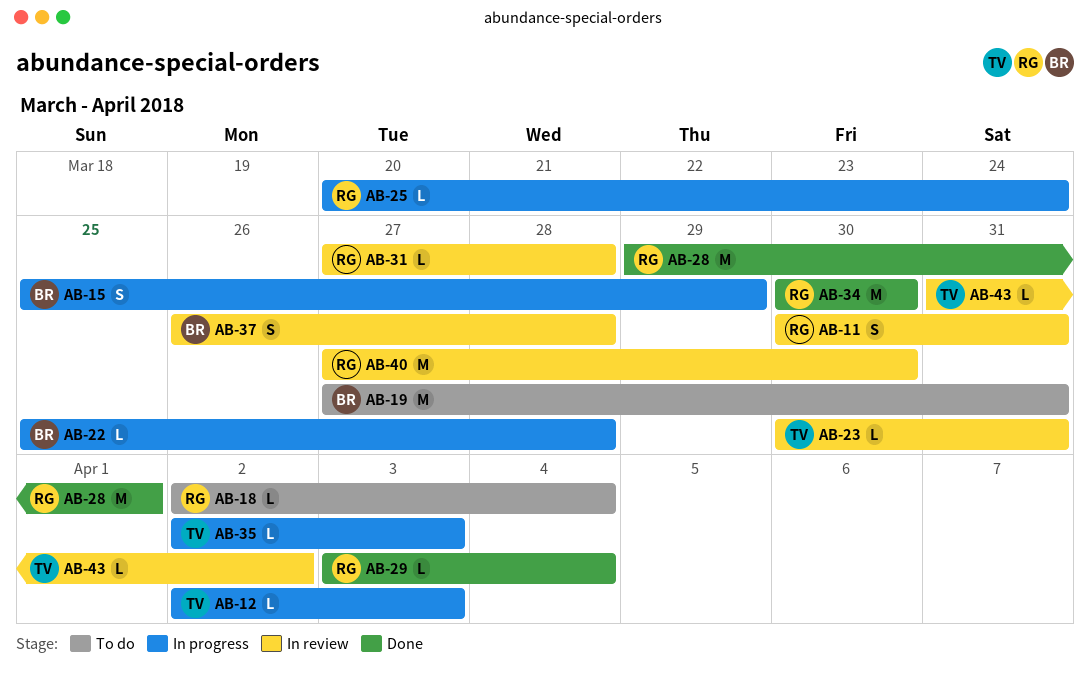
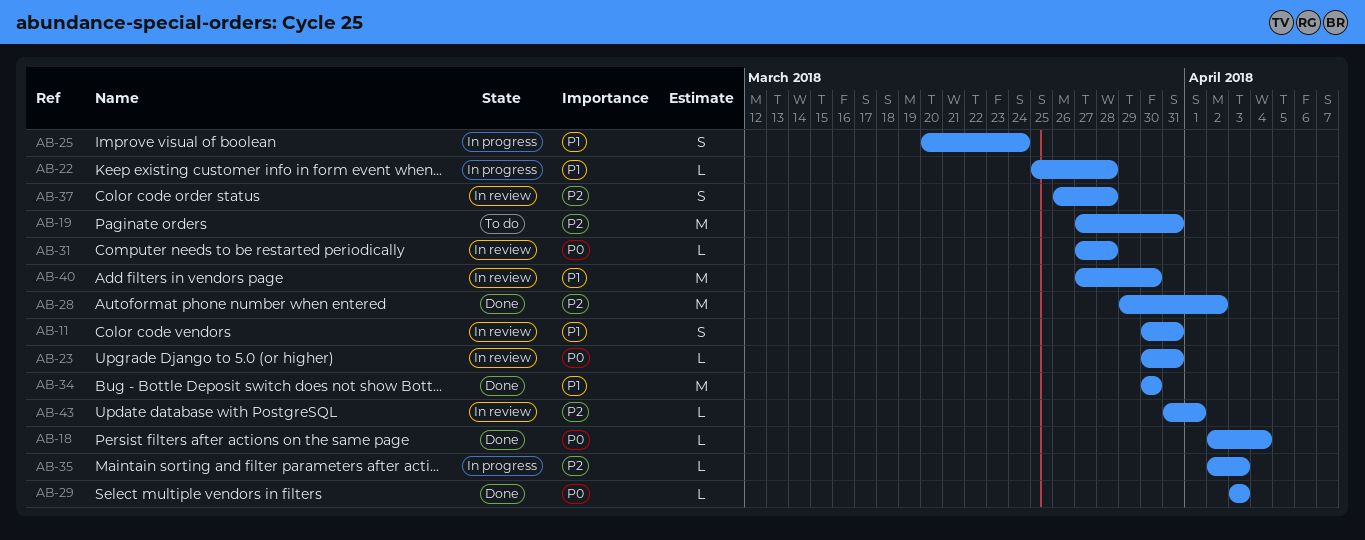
AB-12: present -> none
AB-15: present -> none
AB-18, status: To do -> Done
AB-25, estimate: L -> S
AB-28, due: Apr 1 -> Apr 2
AB-29, due: Apr 4 -> Apr 3
AB-43, due: Apr 2 -> Apr 1

